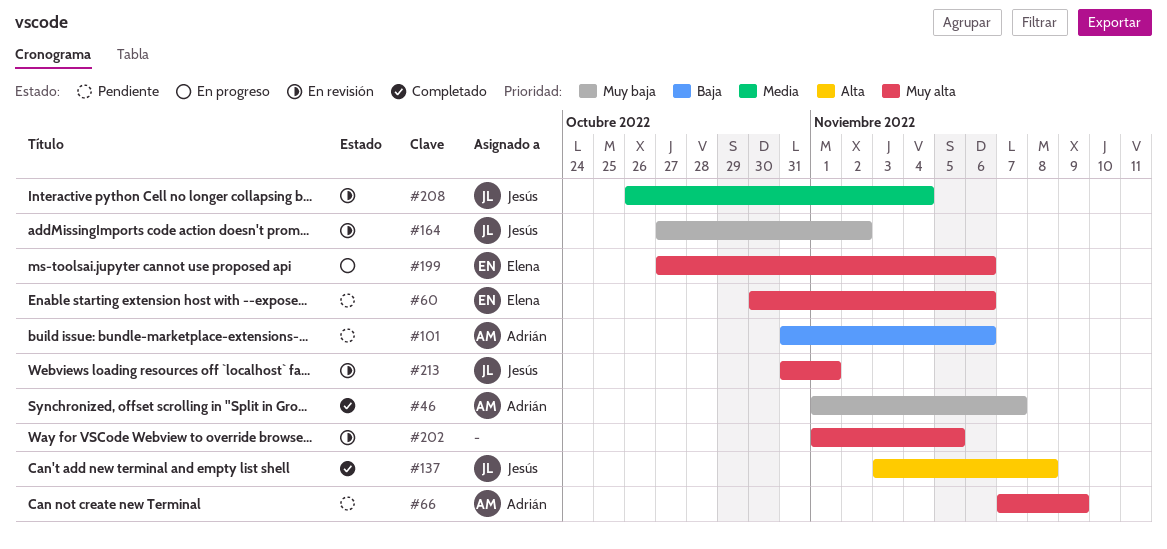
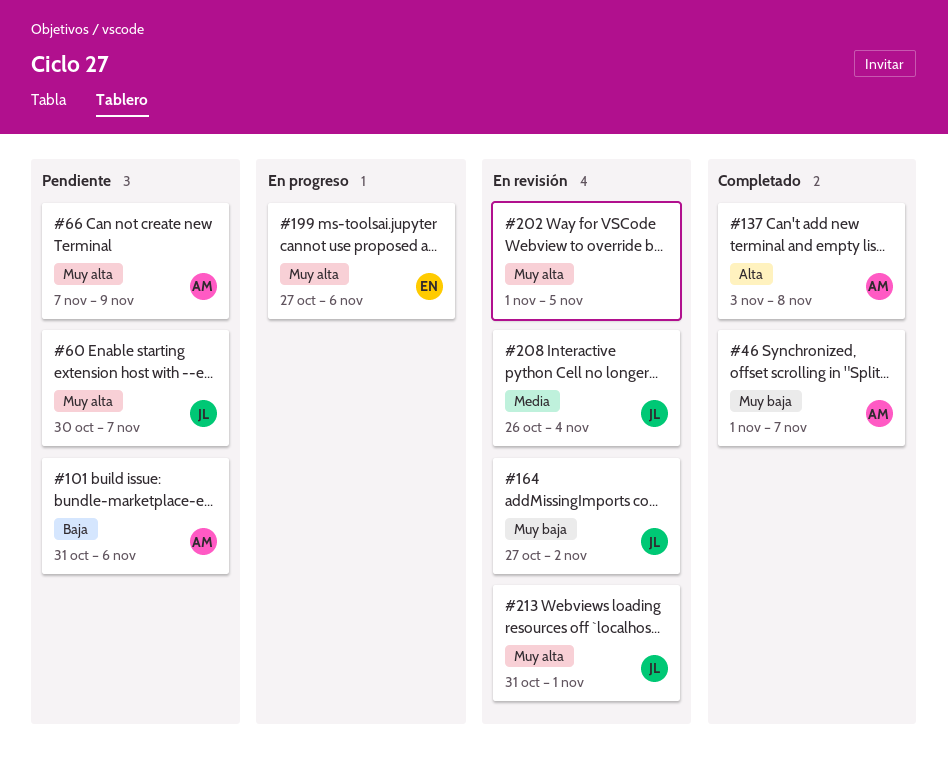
#60, owner: Elena -> Jesús
#60, due: Nov 6 -> Nov 7
#137, owner: Jesús -> Adrián

